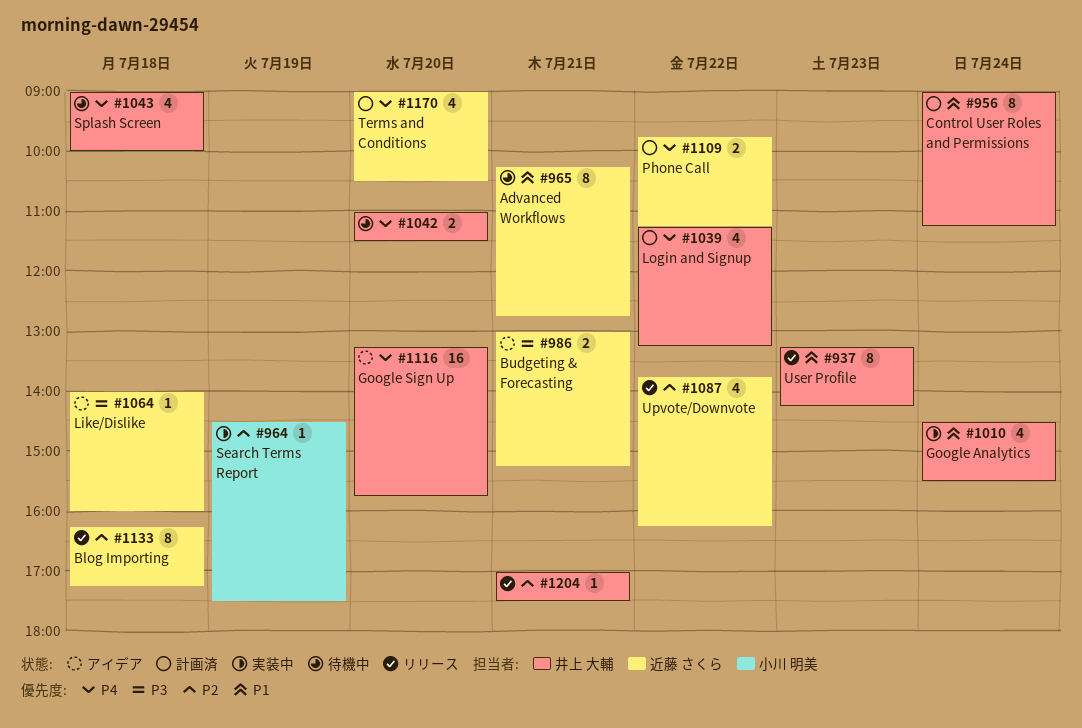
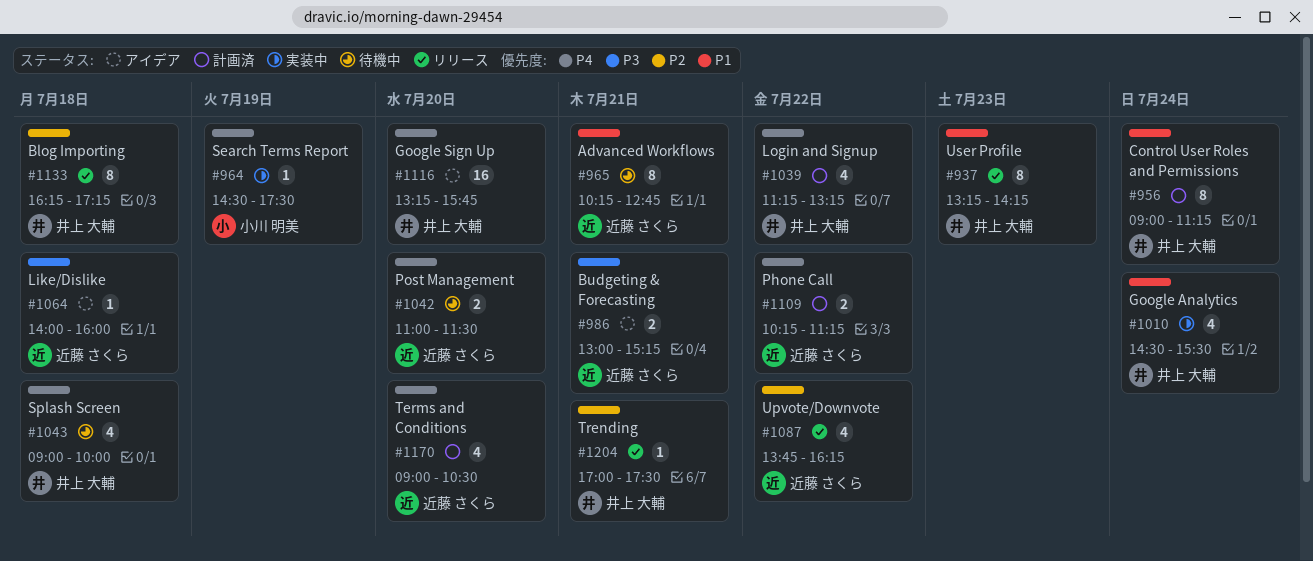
#964, priority: P2 -> P4
#1042, owner: 井上 大輔 -> 近藤 さくら
#1109, begins: 09:45 -> 10:15
#1133, owner: 近藤 さくら -> 井上 大輔

